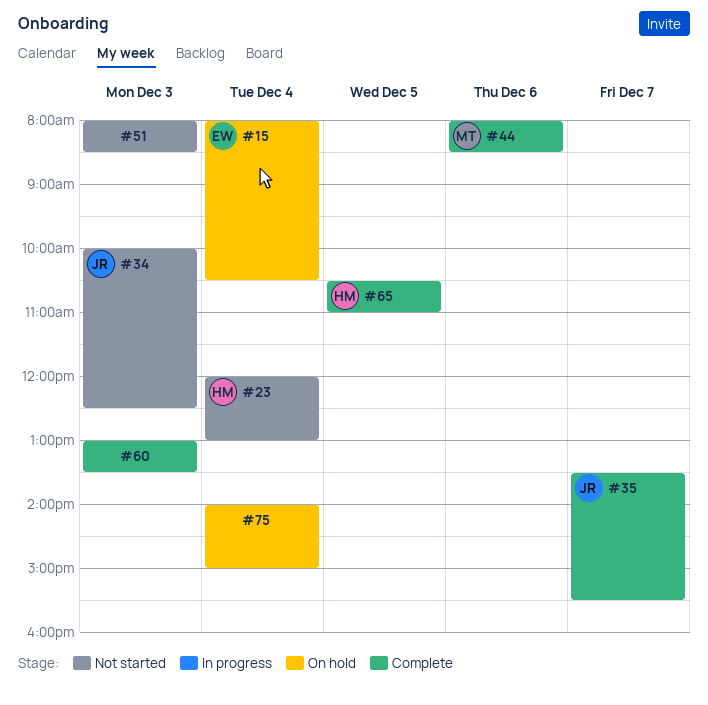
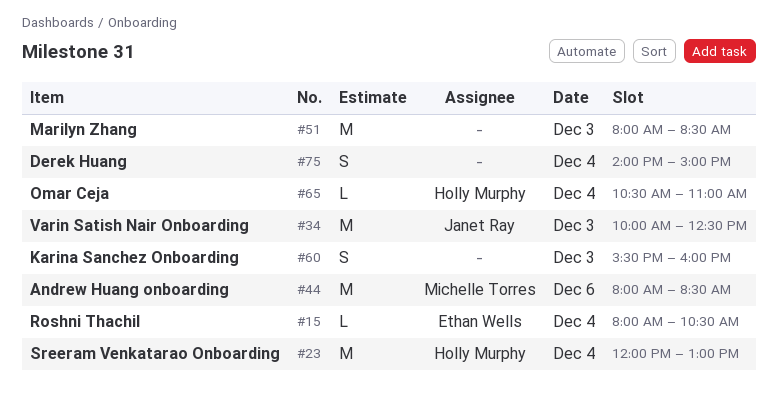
#35: present -> none
#60, begins: 13:00 -> 15:30
#60, ends: 13:30 -> 16:00
#65, day: Dec 5 -> Dec 4

